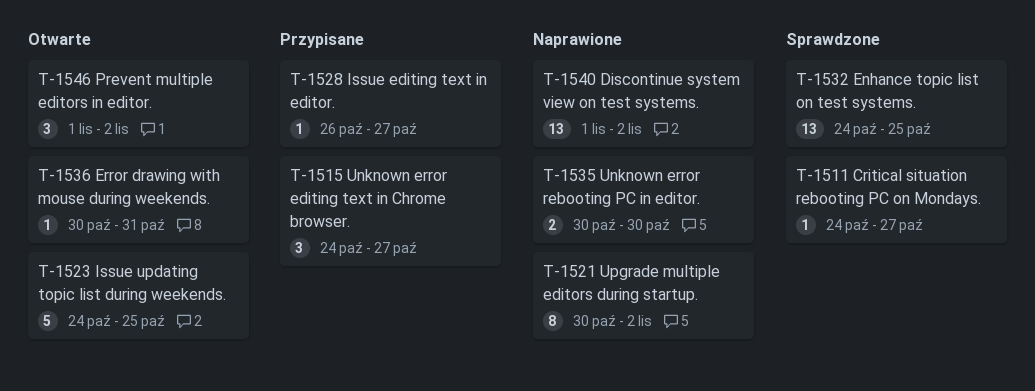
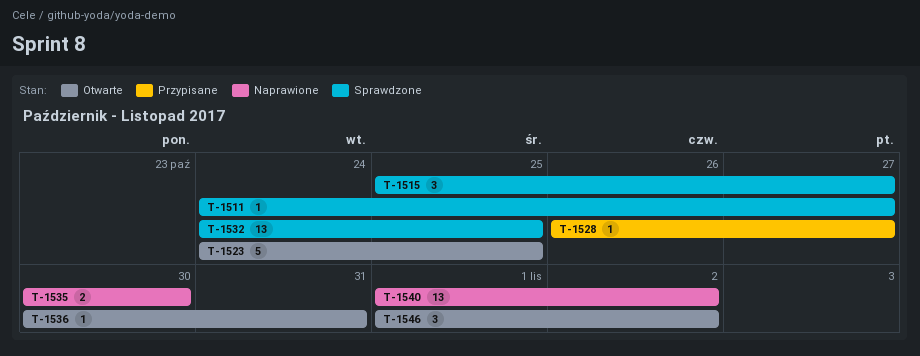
T-1515, status: Przypisane -> Sprawdzone
T-1515, start: Oct 24 -> Oct 25
T-1521: present -> none

